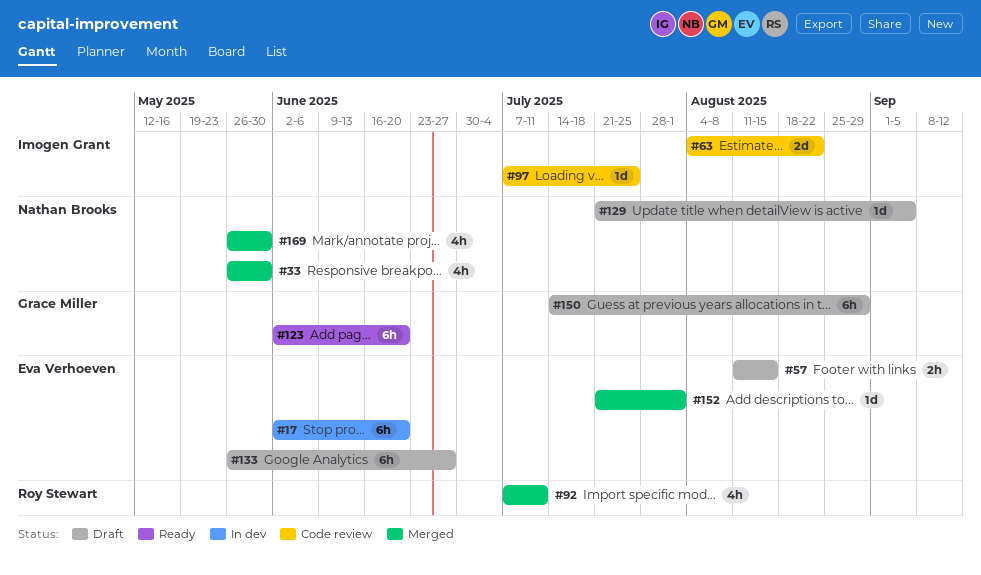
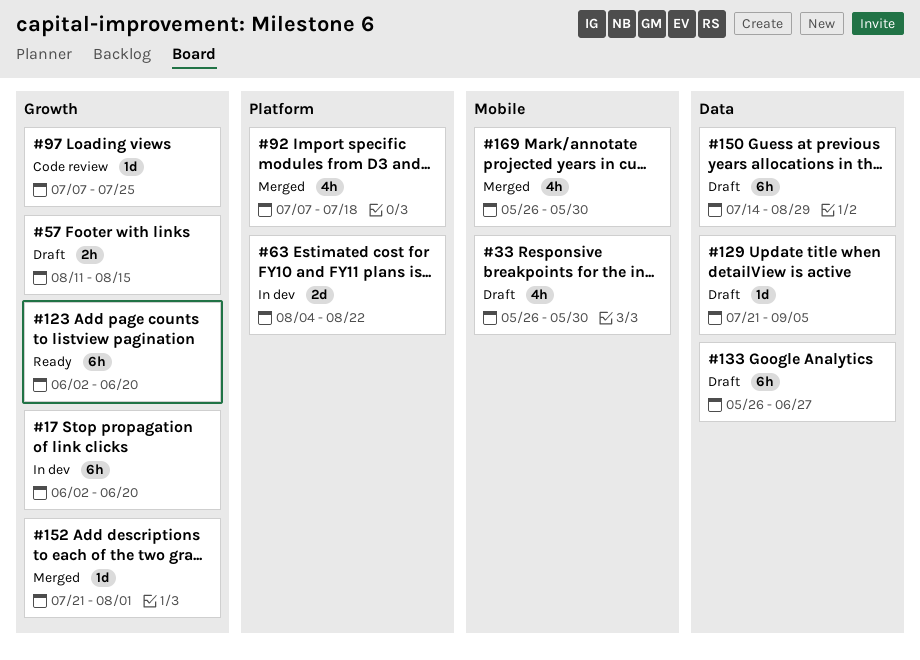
#33, status: Merged -> Draft
#63, status: Code review -> In dev
#92, due: Jul 11 -> Jul 18

